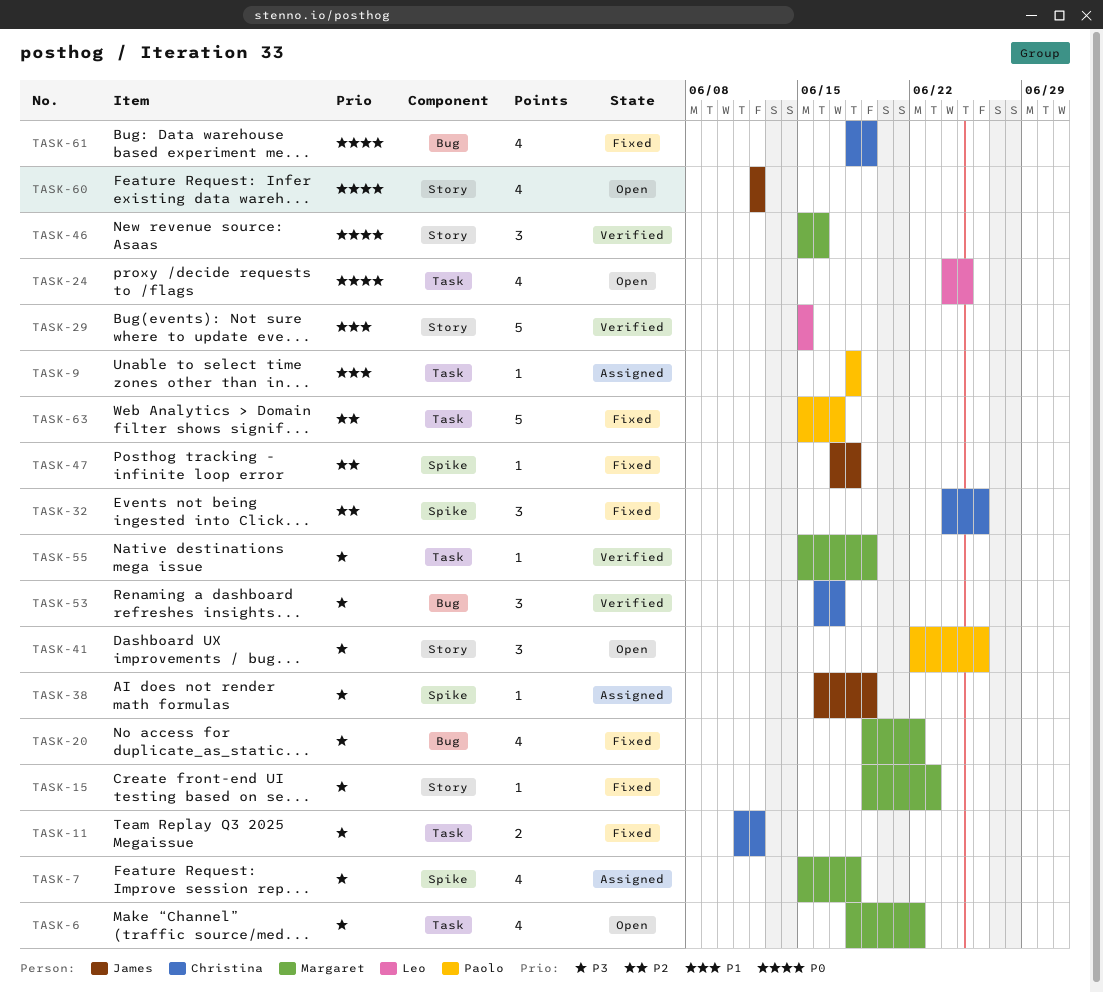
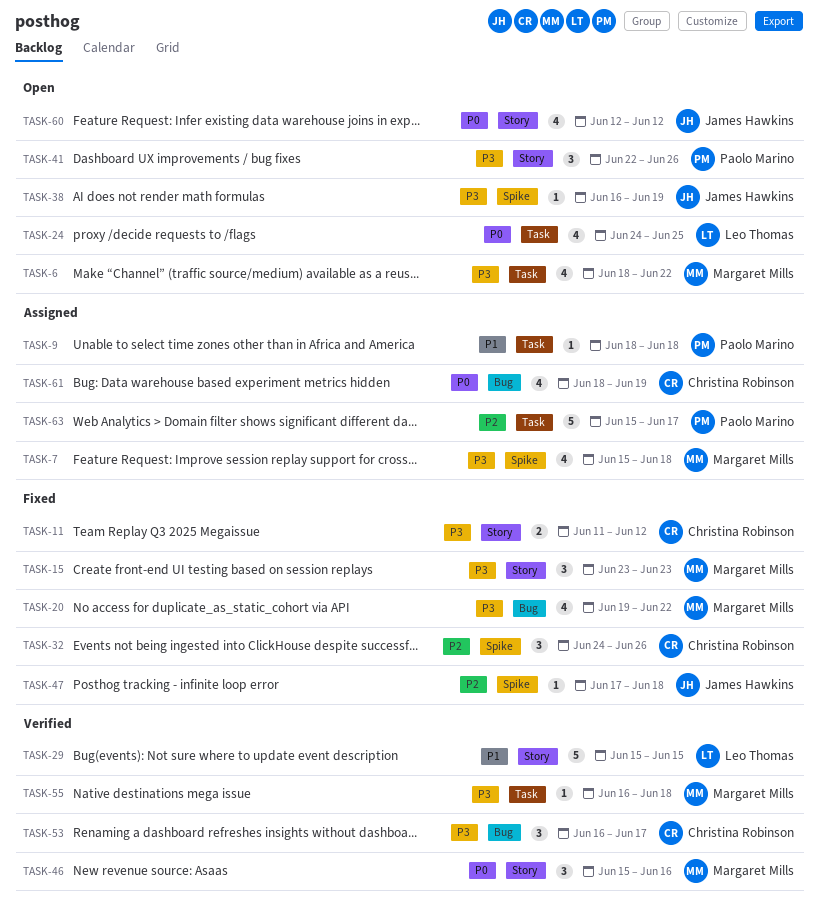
TASK-11, label: Task -> Story
TASK-15, estimate: 1 -> 3
TASK-15, start: Jun 19 -> Jun 23
TASK-38, status: Assigned -> Open
TASK-55, start: Jun 15 -> Jun 16
TASK-55, due: Jun 19 -> Jun 18
TASK-61, status: Fixed -> Assigned
TASK-63, status: Fixed -> Assigned

